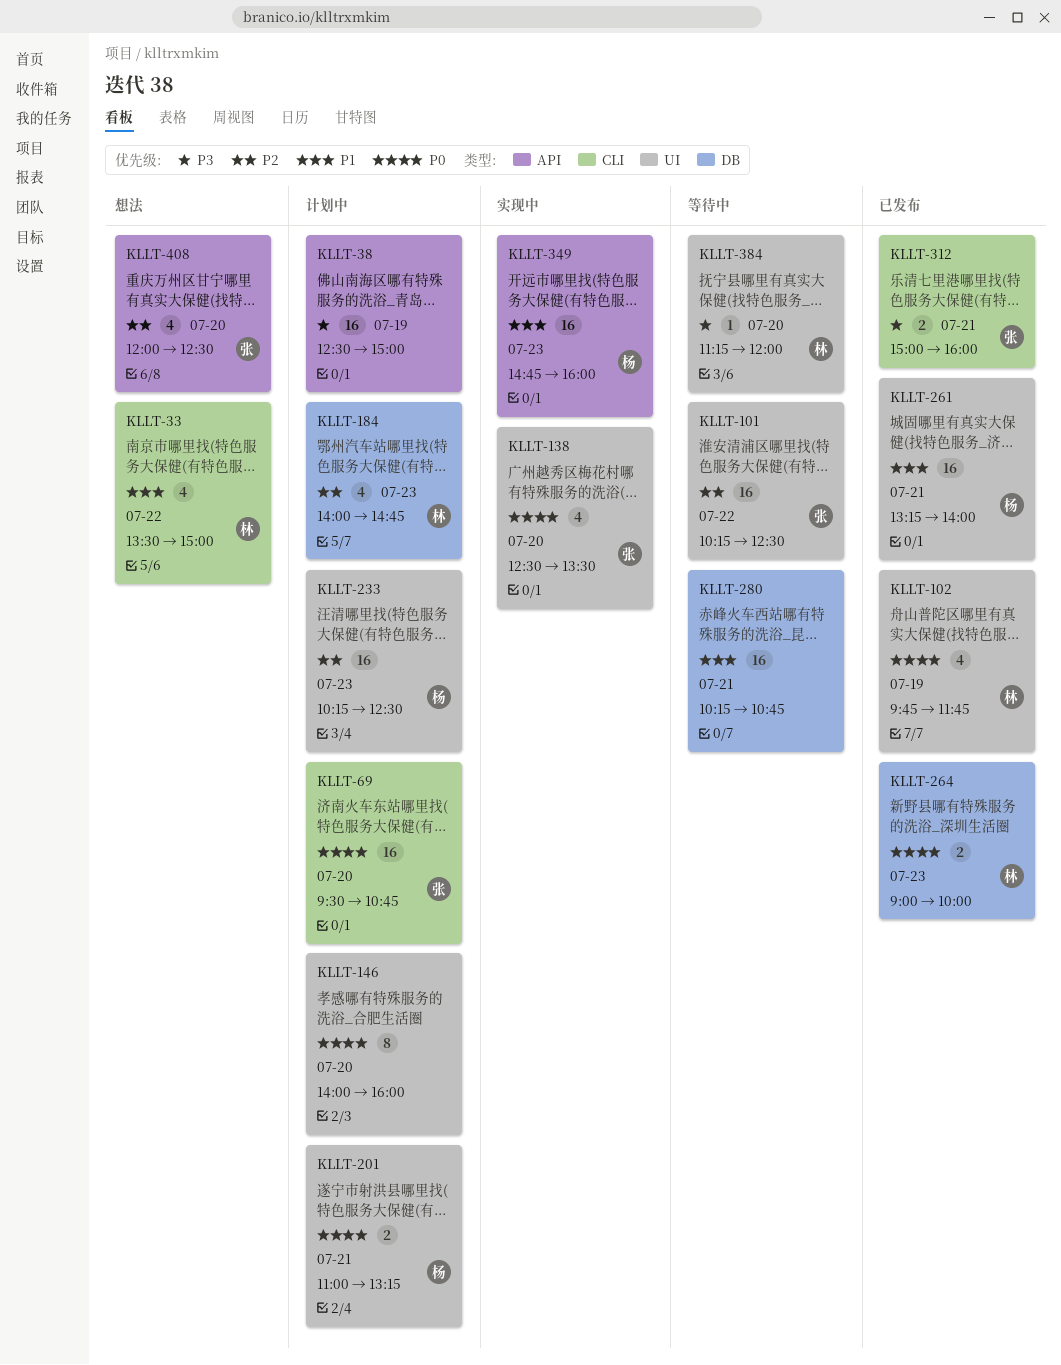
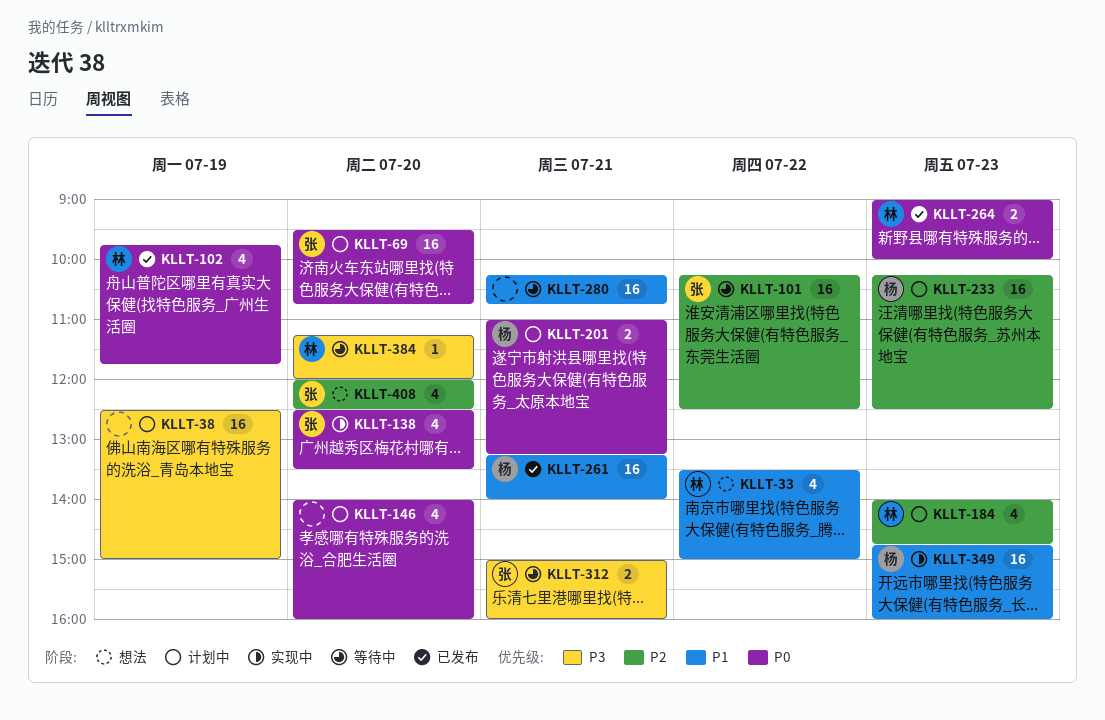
KLLT-146, estimate: 8 -> 4
KLLT-312, status: 已发布 -> 等待中

